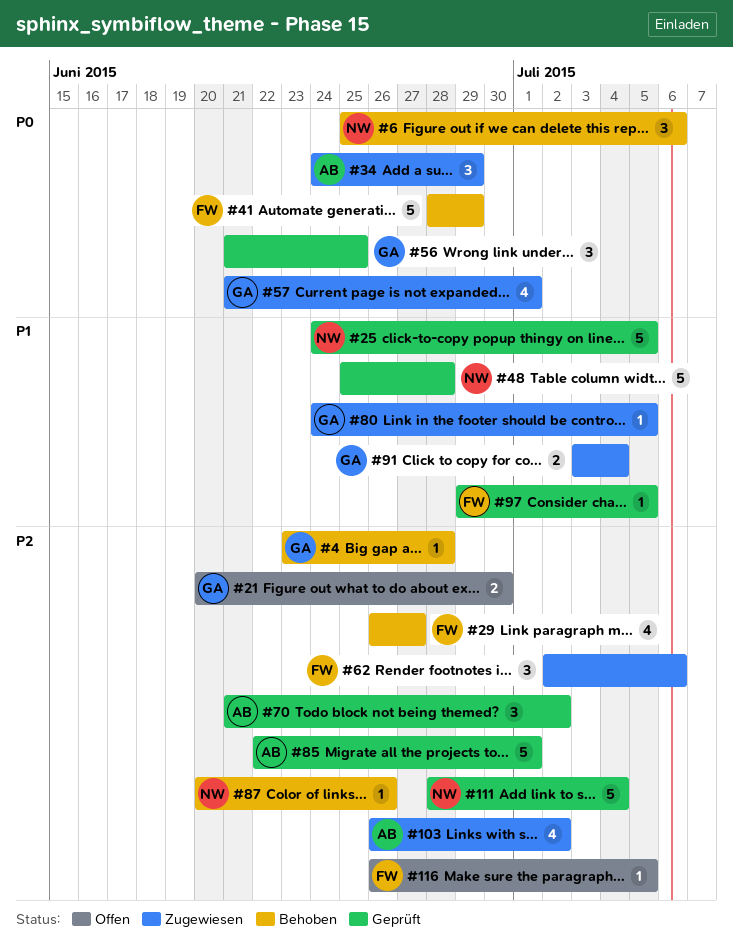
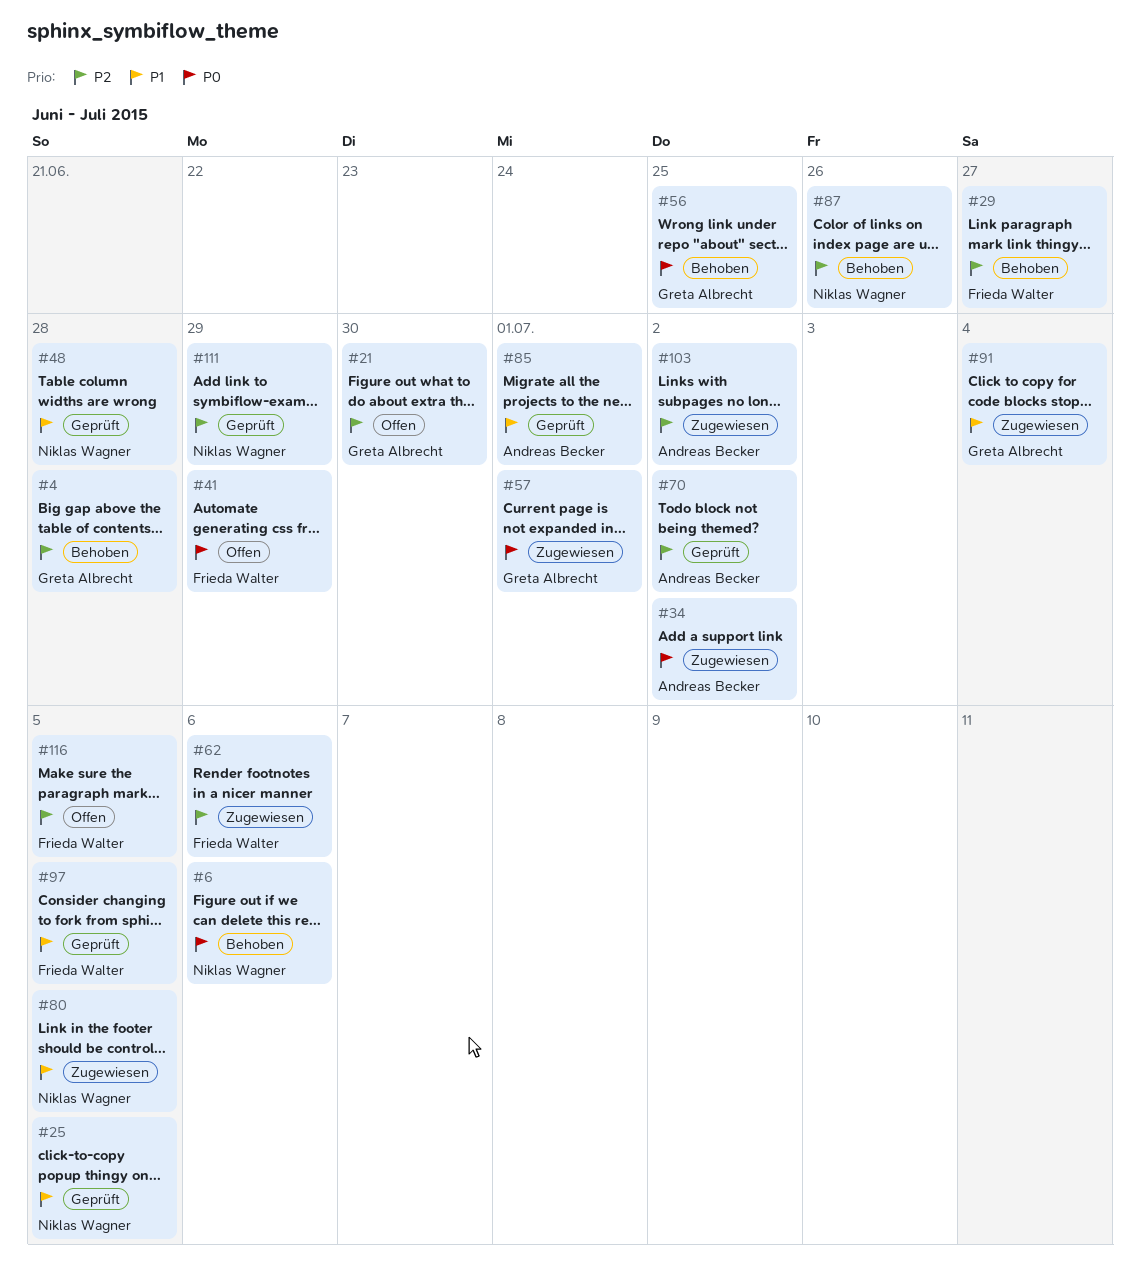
#34, due: Jun 29 -> Jul 2
#41, status: Behoben -> Offen
#56, status: Geprüft -> Behoben
#80, owner: Greta Albrecht -> Niklas Wagner
#85, priority: P2 -> P1
#111, due: Jul 4 -> Jun 29

